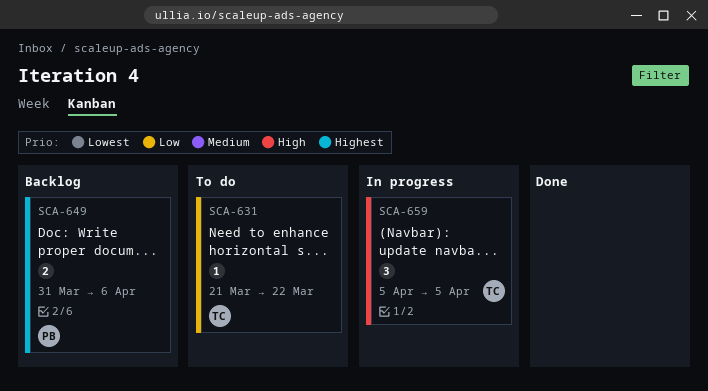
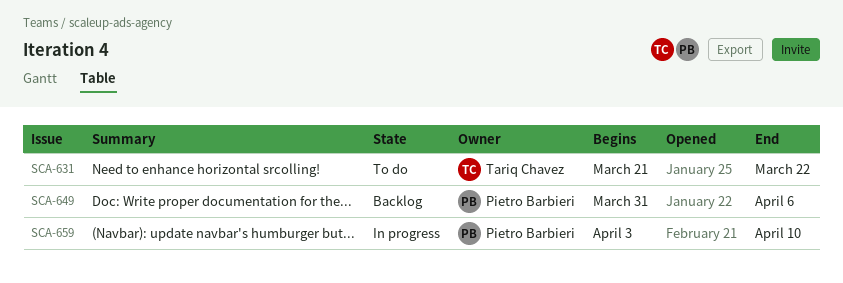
SCA-659, owner: Tariq Chavez -> Pietro Barbieri
SCA-659, start: Apr 5 -> Apr 3
SCA-659, due: Apr 5 -> Apr 10

